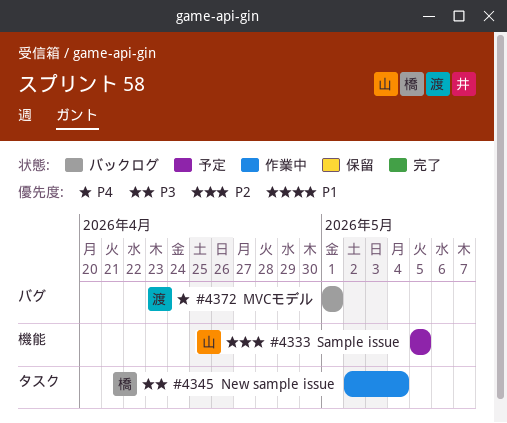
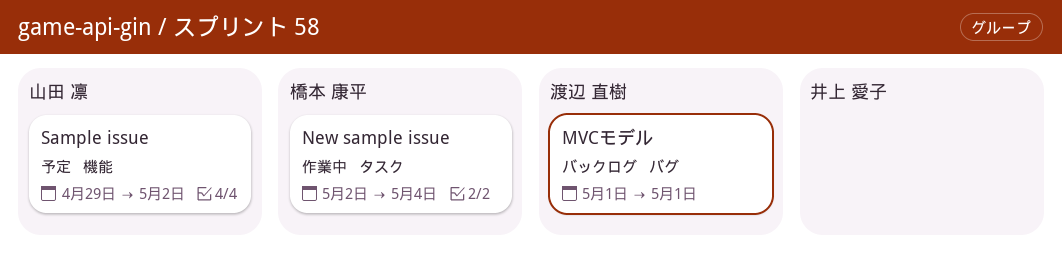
Sample issue, start: May 5 -> Apr 29
Sample issue, due: May 5 -> May 2

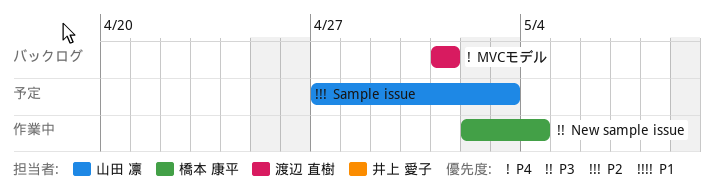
Sample issue, start: Apr 29 -> Apr 27
Sample issue, due: May 2 -> May 3

